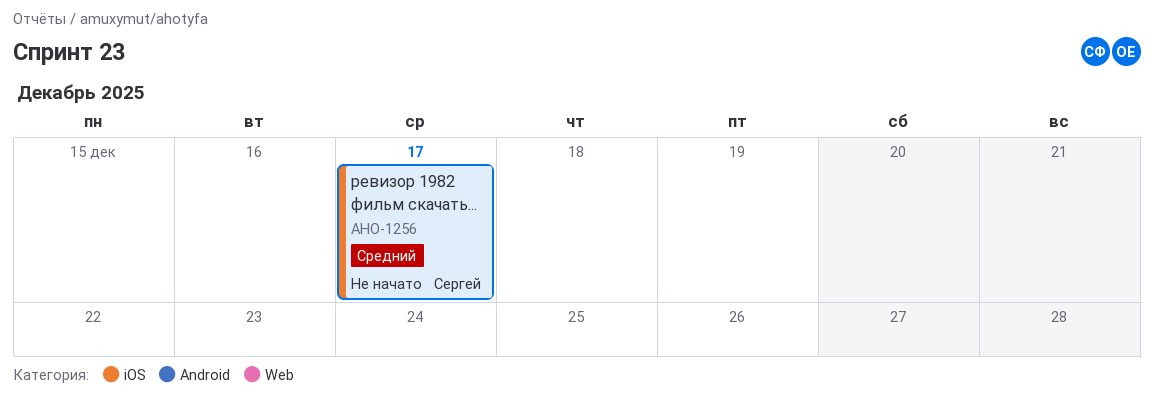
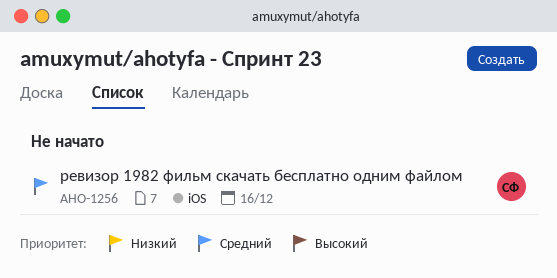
AHO-1256, due: Dec 17 -> Dec 16

